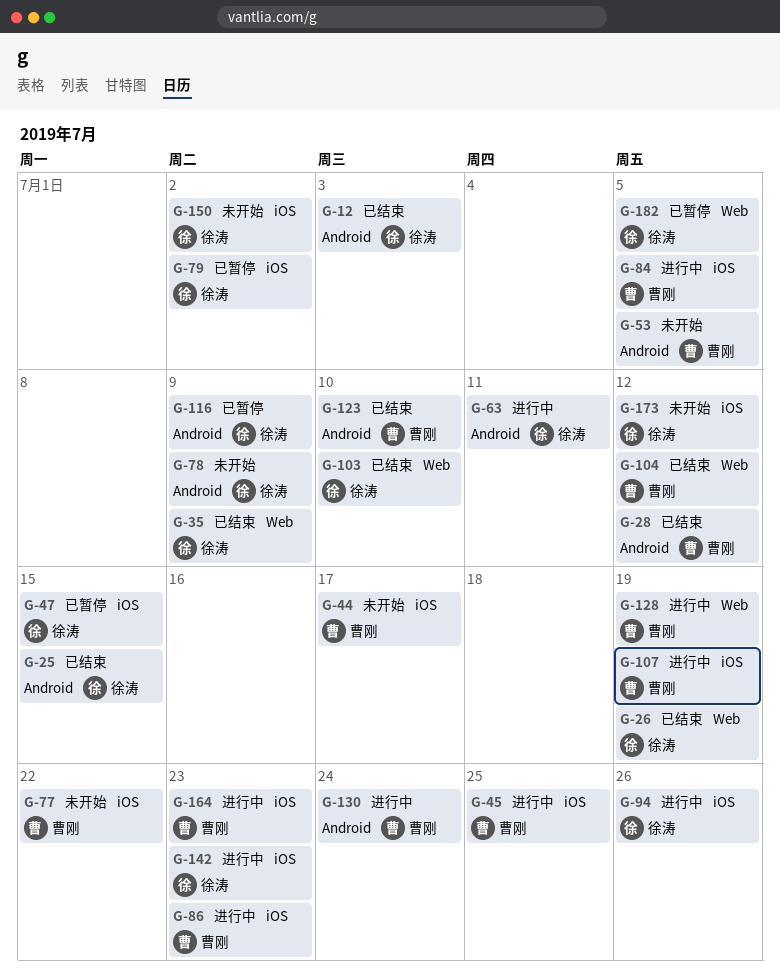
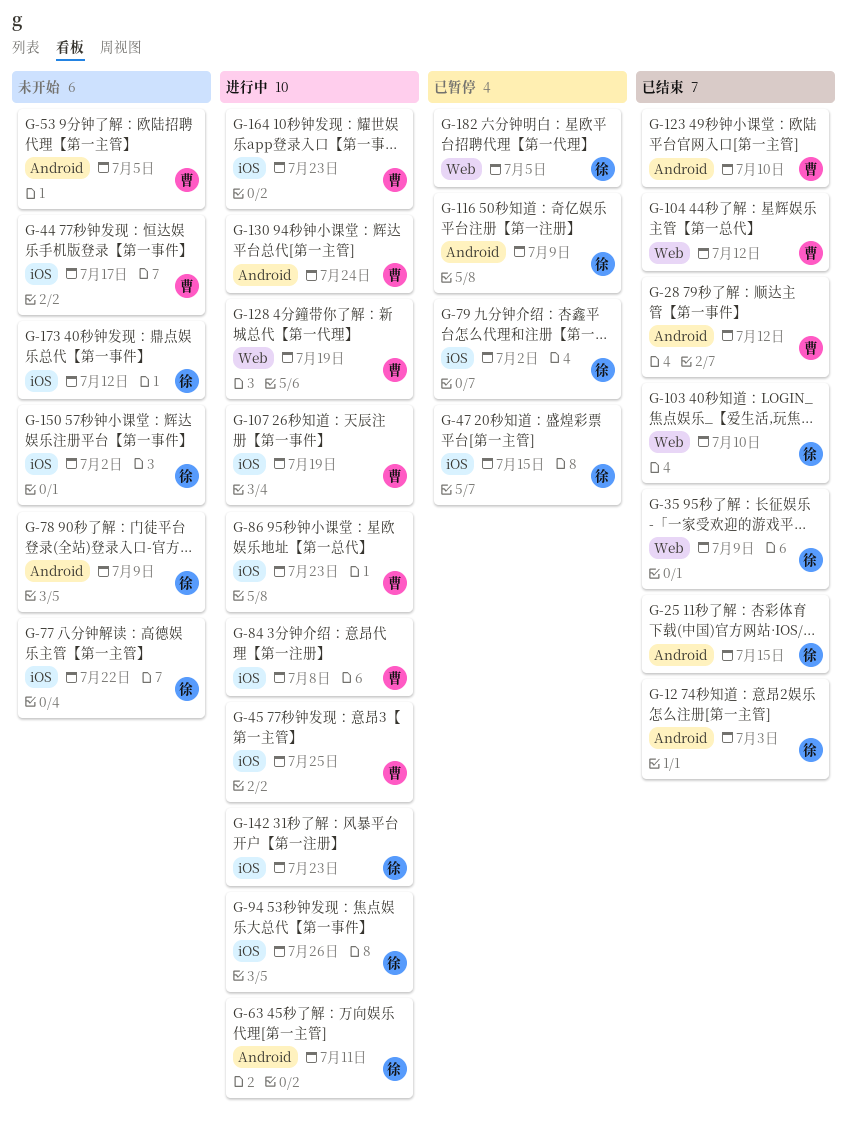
G-26: present -> none
G-77, owner: 曹刚 -> 徐涛
G-84, due: Jul 5 -> Jul 8

